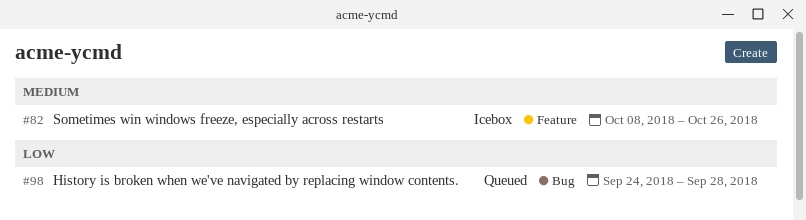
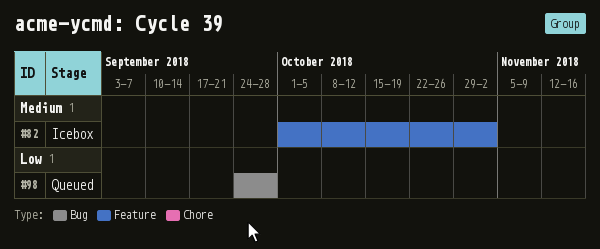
#82, start: Oct 8 -> Oct 1
#82, due: Oct 26 -> Nov 2

